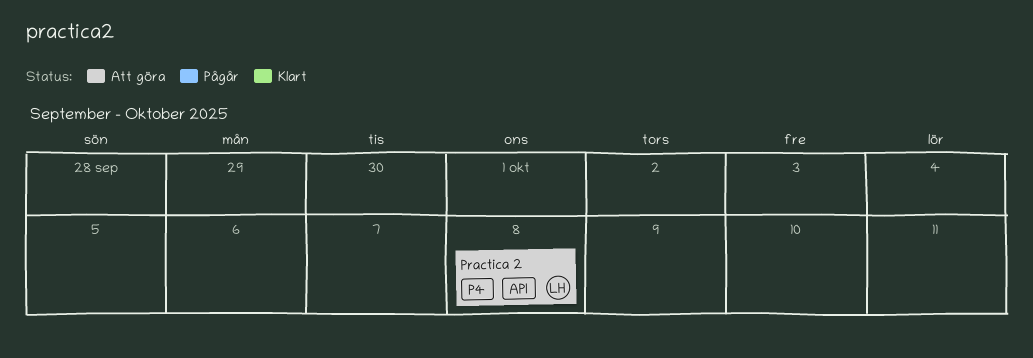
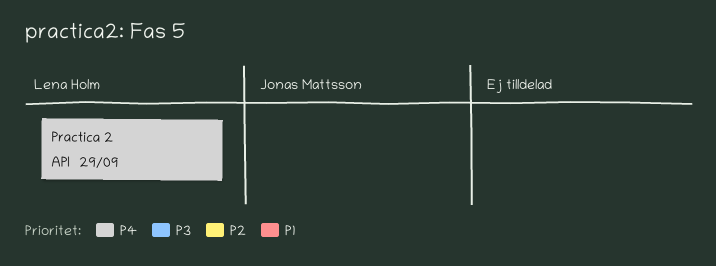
Practica 2, due: Oct 8 -> Sep 29

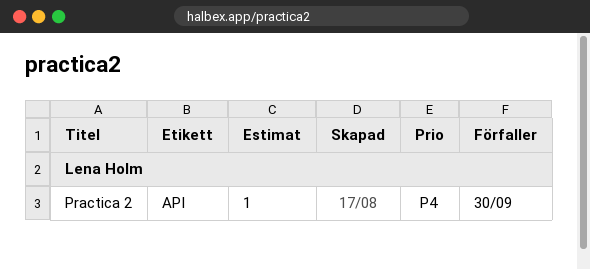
Practica 2, due: Sep 29 -> Sep 30

